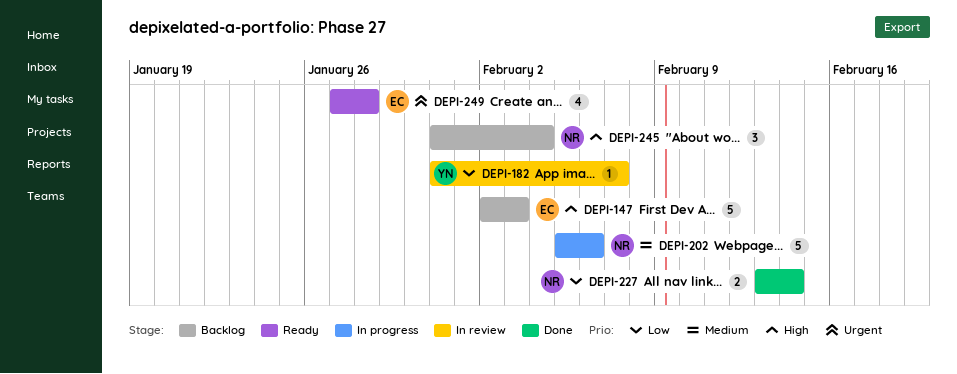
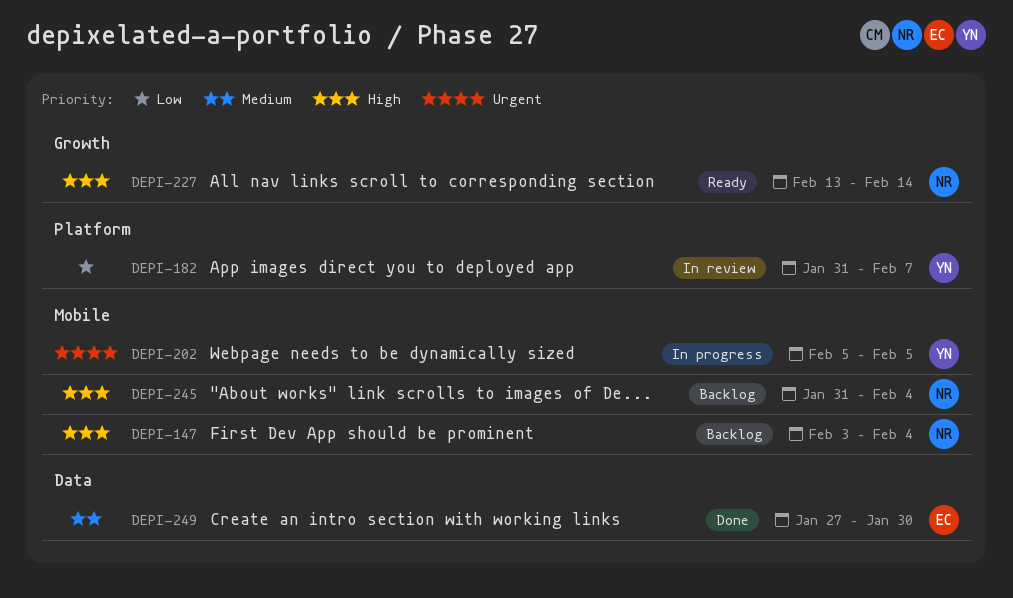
DEPI-147, owner: EC -> NR
DEPI-147, start: Feb 2 -> Feb 3
DEPI-147, due: Feb 3 -> Feb 4
DEPI-202, owner: NR -> YN
DEPI-202, priority: Medium -> Urgent
DEPI-202, due: Feb 6 -> Feb 5
DEPI-227, status: Done -> Ready
DEPI-227, priority: Low -> High
DEPI-249, status: Ready -> Done
DEPI-249, priority: Urgent -> Medium
DEPI-249, due: Jan 28 -> Jan 30

